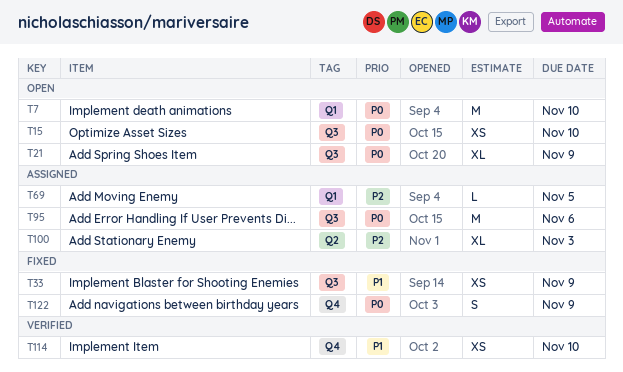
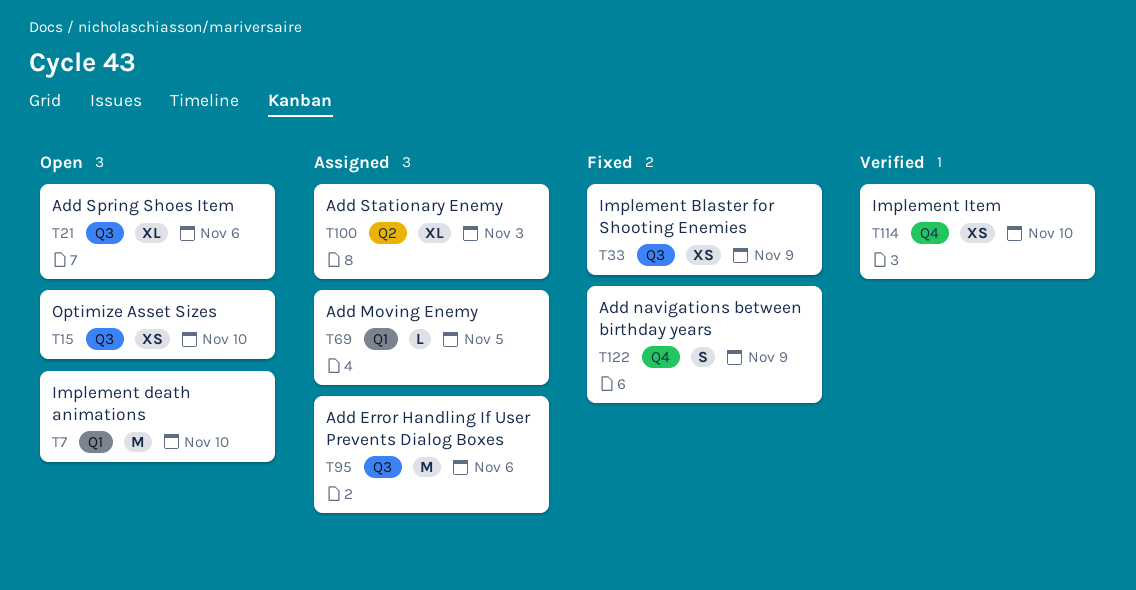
T21, due: Nov 9 -> Nov 6

